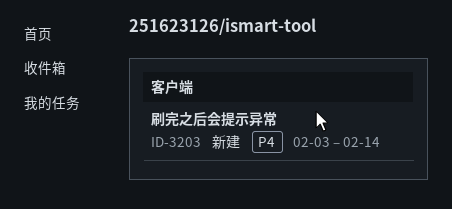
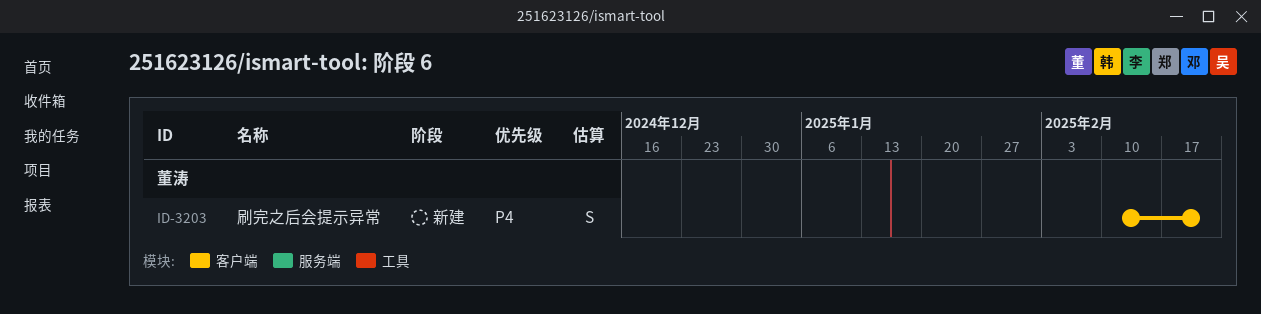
ID-3203, start: Feb 3 -> Feb 10
ID-3203, due: Feb 14 -> Feb 21

